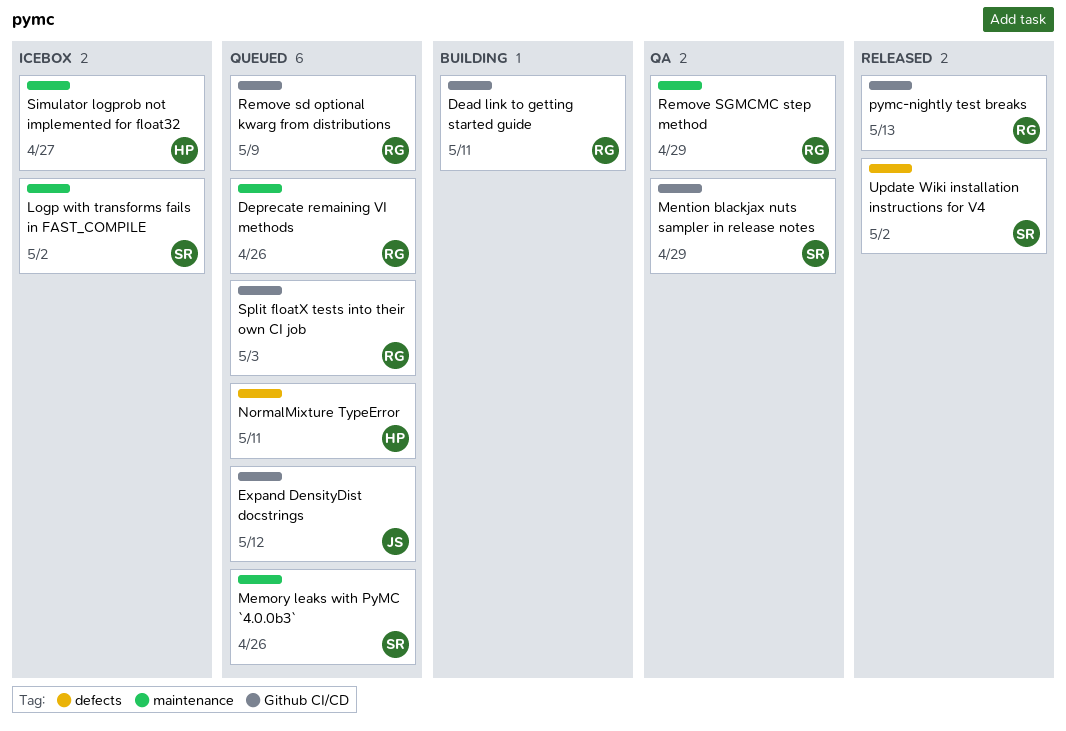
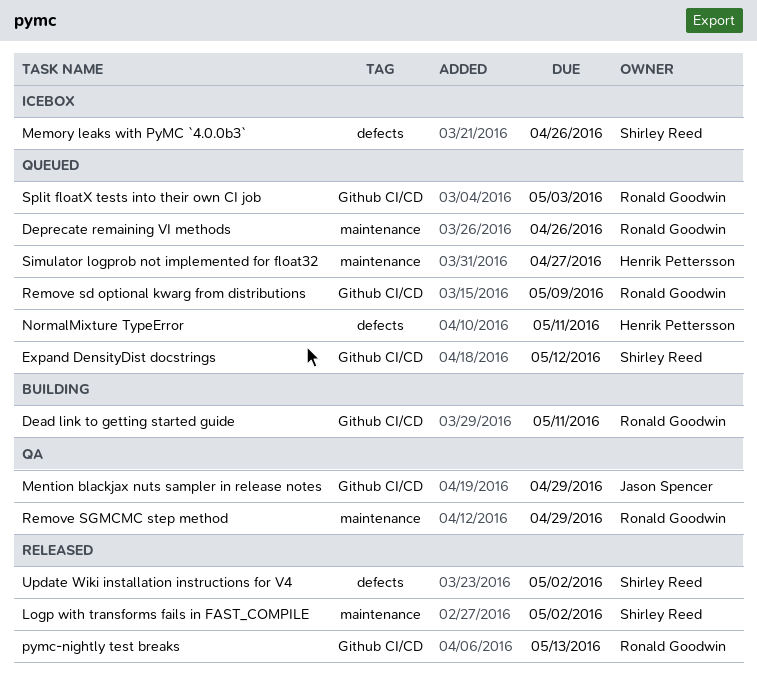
Expand DensityDist docstrings, owner: Jason Spencer -> Shirley Reed
Logp with transforms fails in FAST_COMPILE, status: Icebox -> Released
Memory leaks with PyMC `4.0.0b3`, status: Queued -> Icebox
Memory leaks with PyMC `4.0.0b3`, label: maintenance -> defects
Mention blackjax nuts sampler in release notes, owner: Shirley Reed -> Jason Spencer
Simulator logprob not implemented for float32, status: Icebox -> Queued

